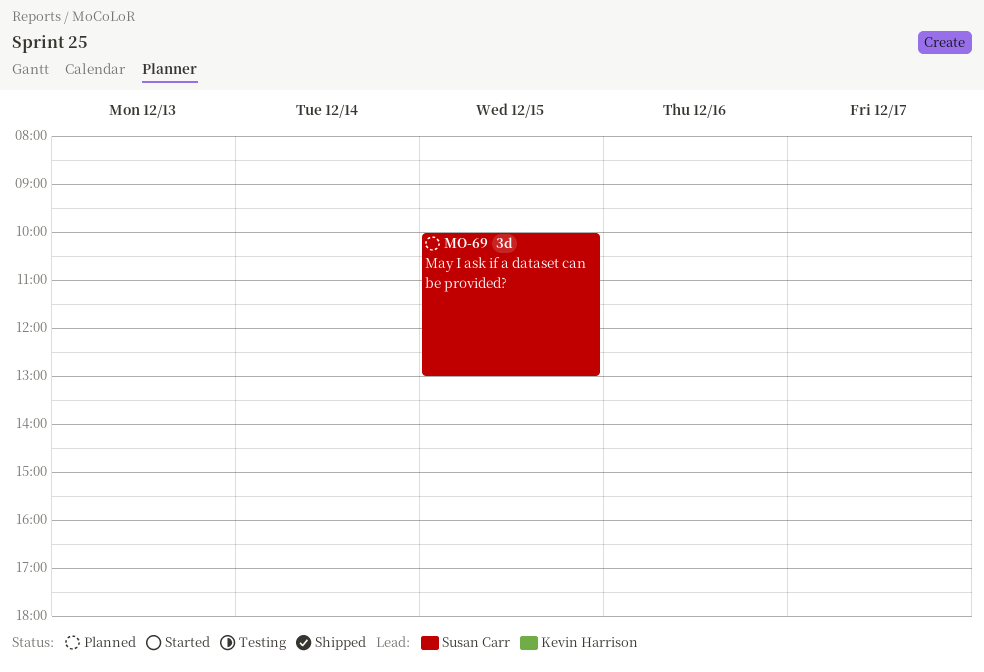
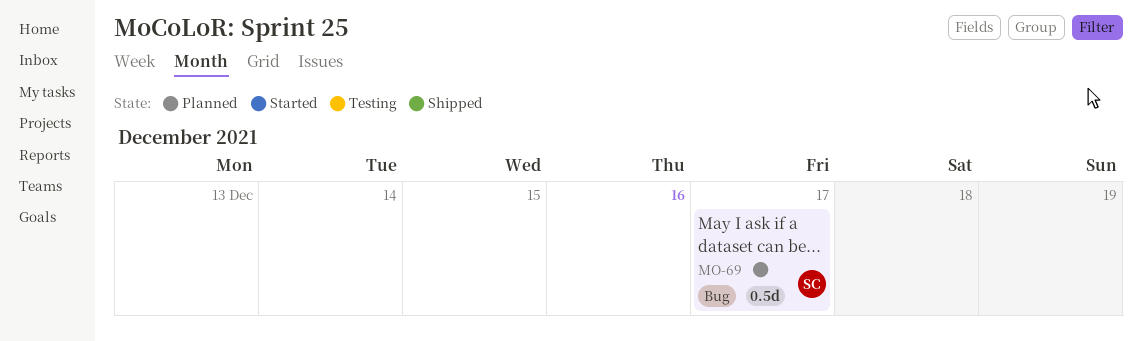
MO-69, estimate: 3d -> 0.5d
MO-69, day: Dec 15 -> Dec 17

